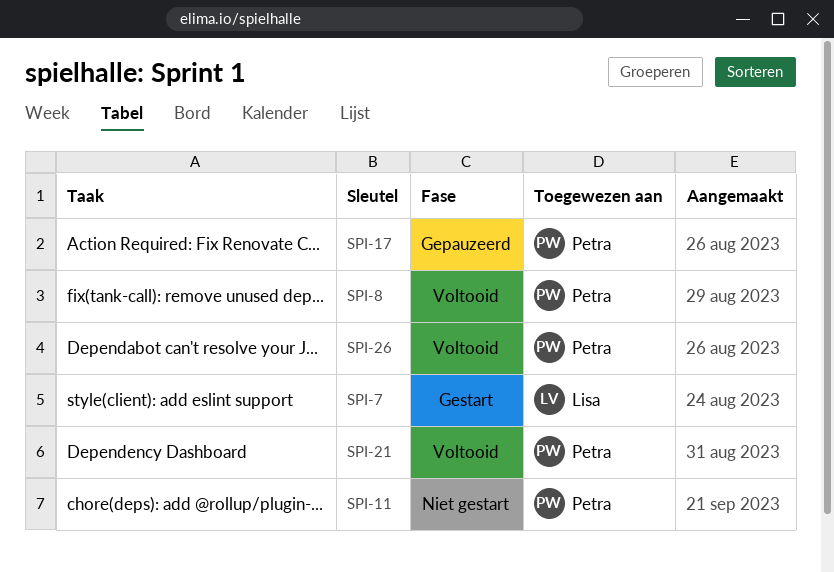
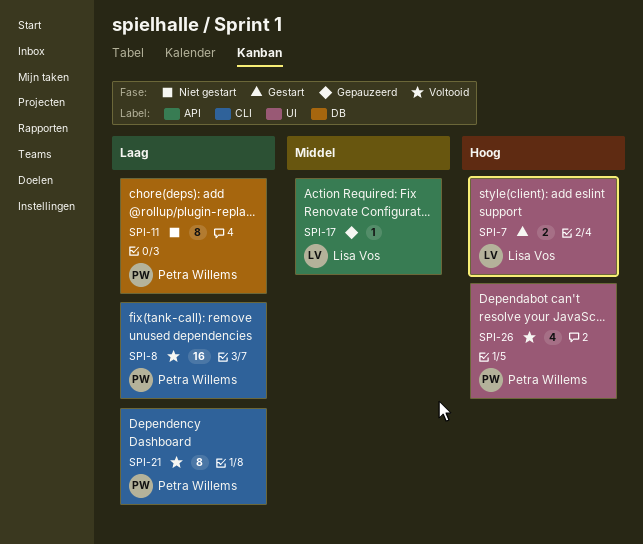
SPI-17, owner: Petra Willems -> Lisa Vos

